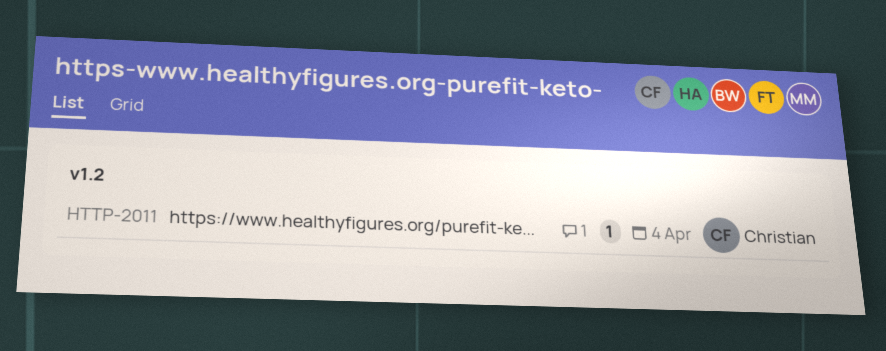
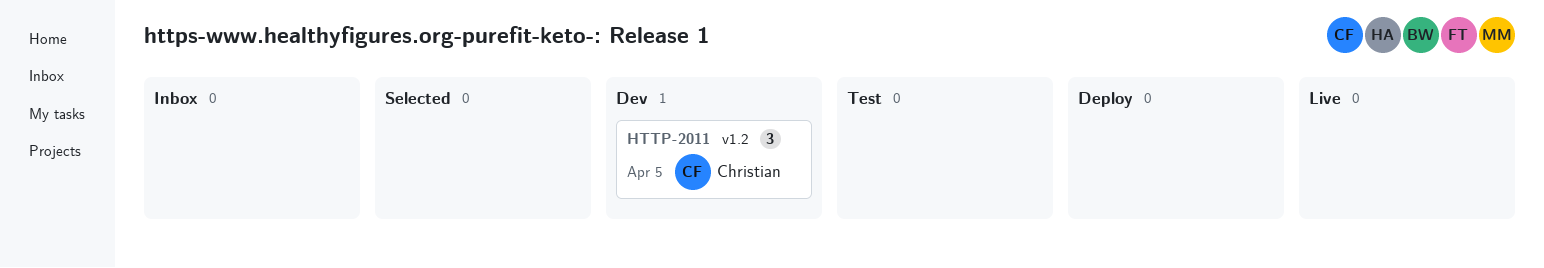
HTTP-2011, estimate: 1 -> 3
HTTP-2011, due: Apr 4 -> Apr 5

